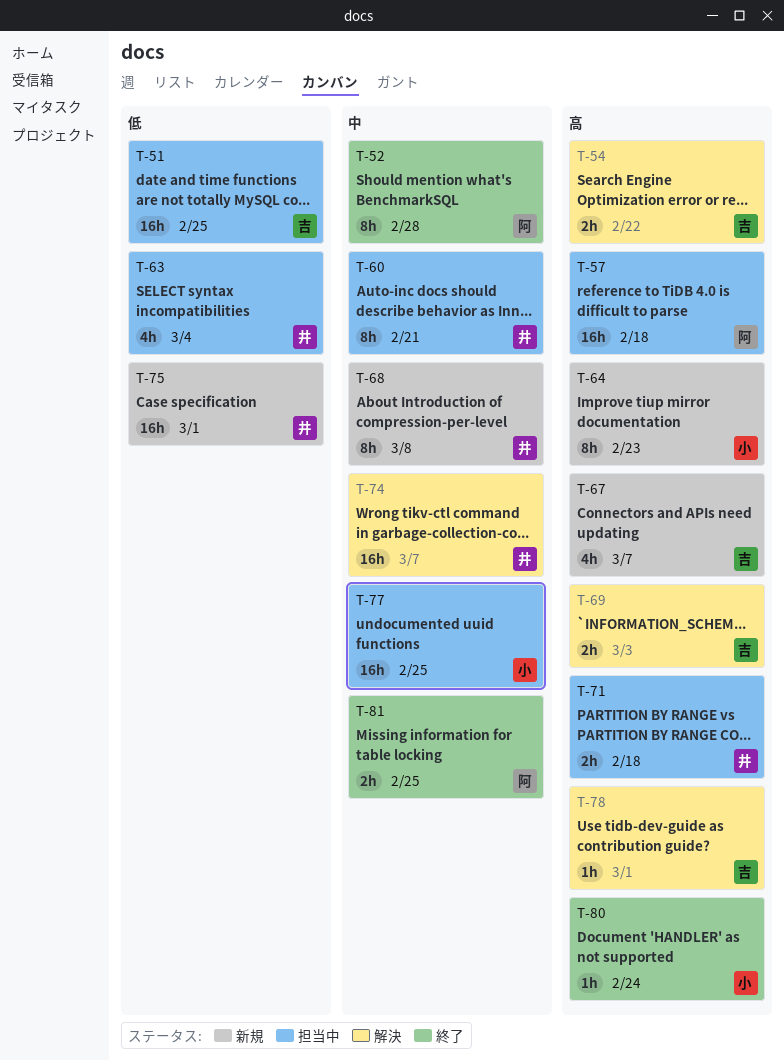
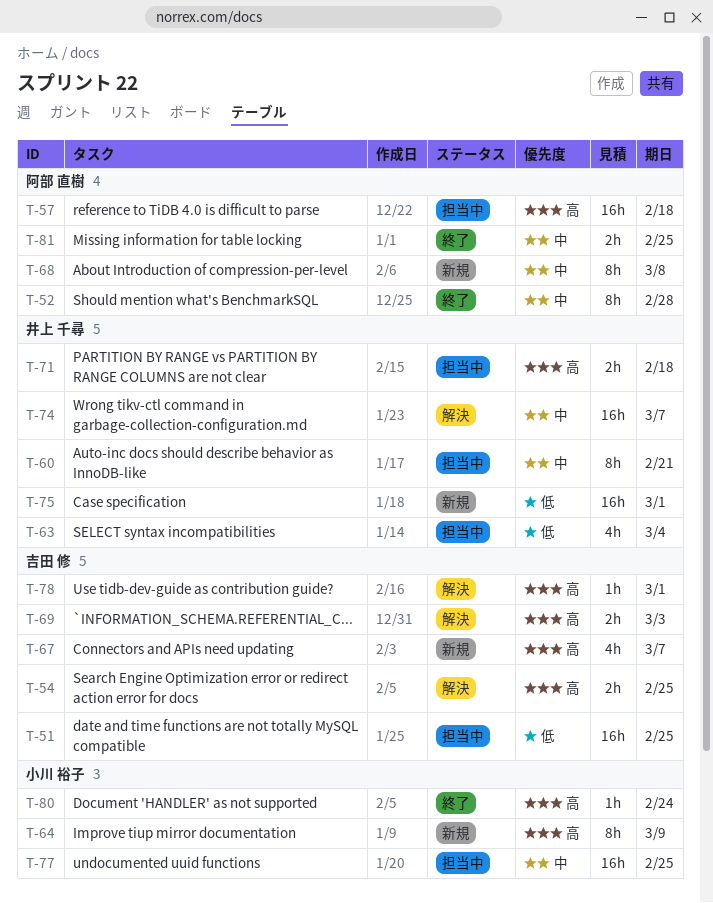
T-54, due: Feb 22 -> Feb 25
T-64, due: Feb 23 -> Mar 9
T-68, owner: 井上 千尋 -> 阿部 直樹

